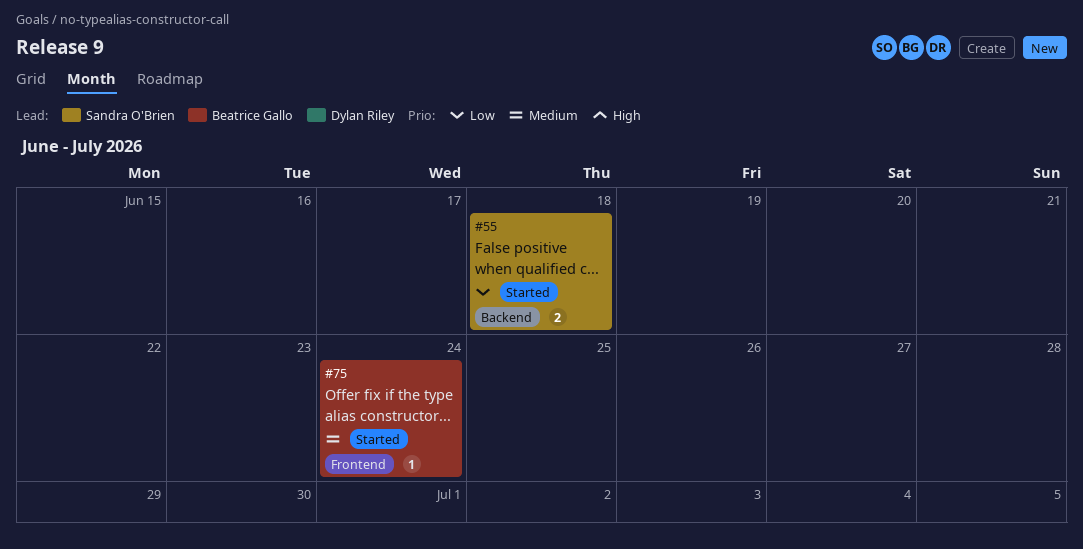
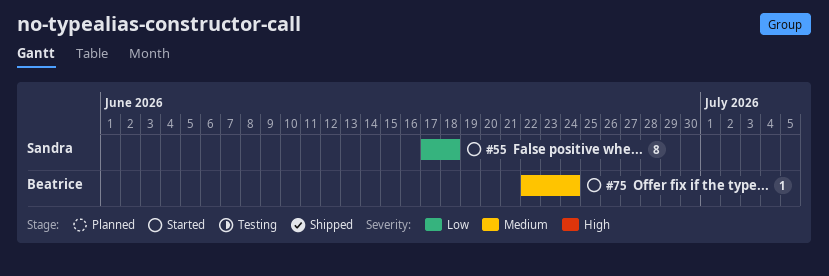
#55, estimate: 2 -> 8

